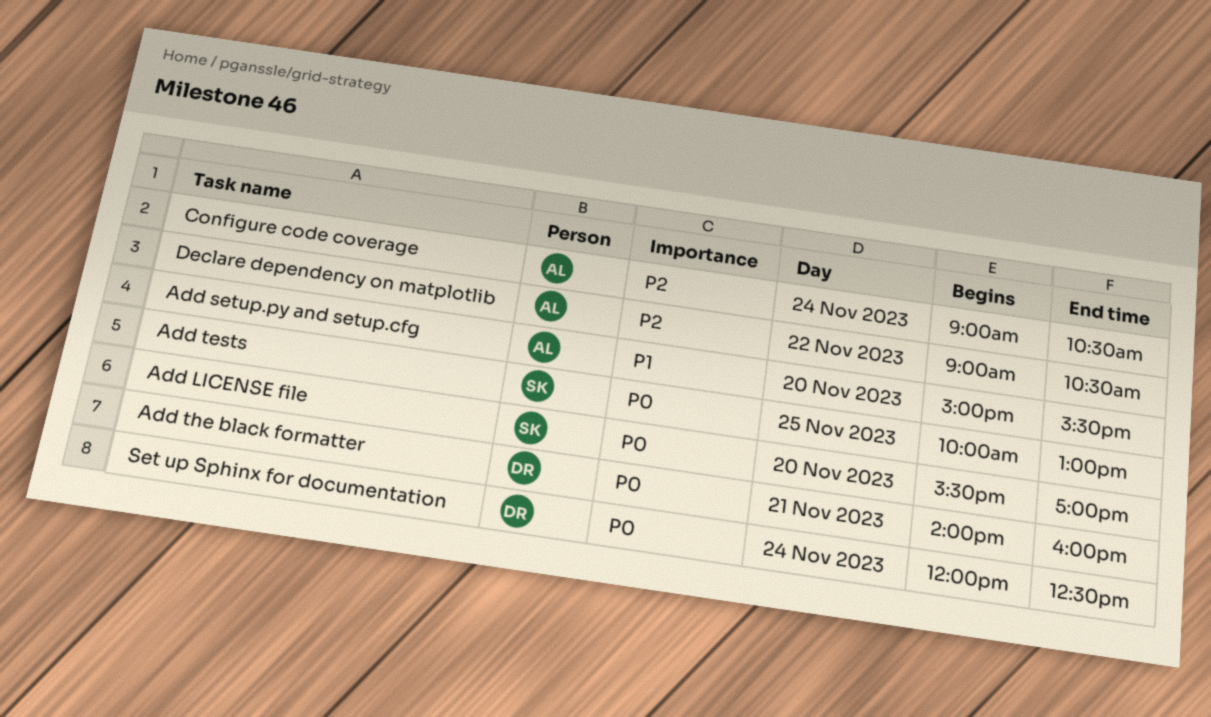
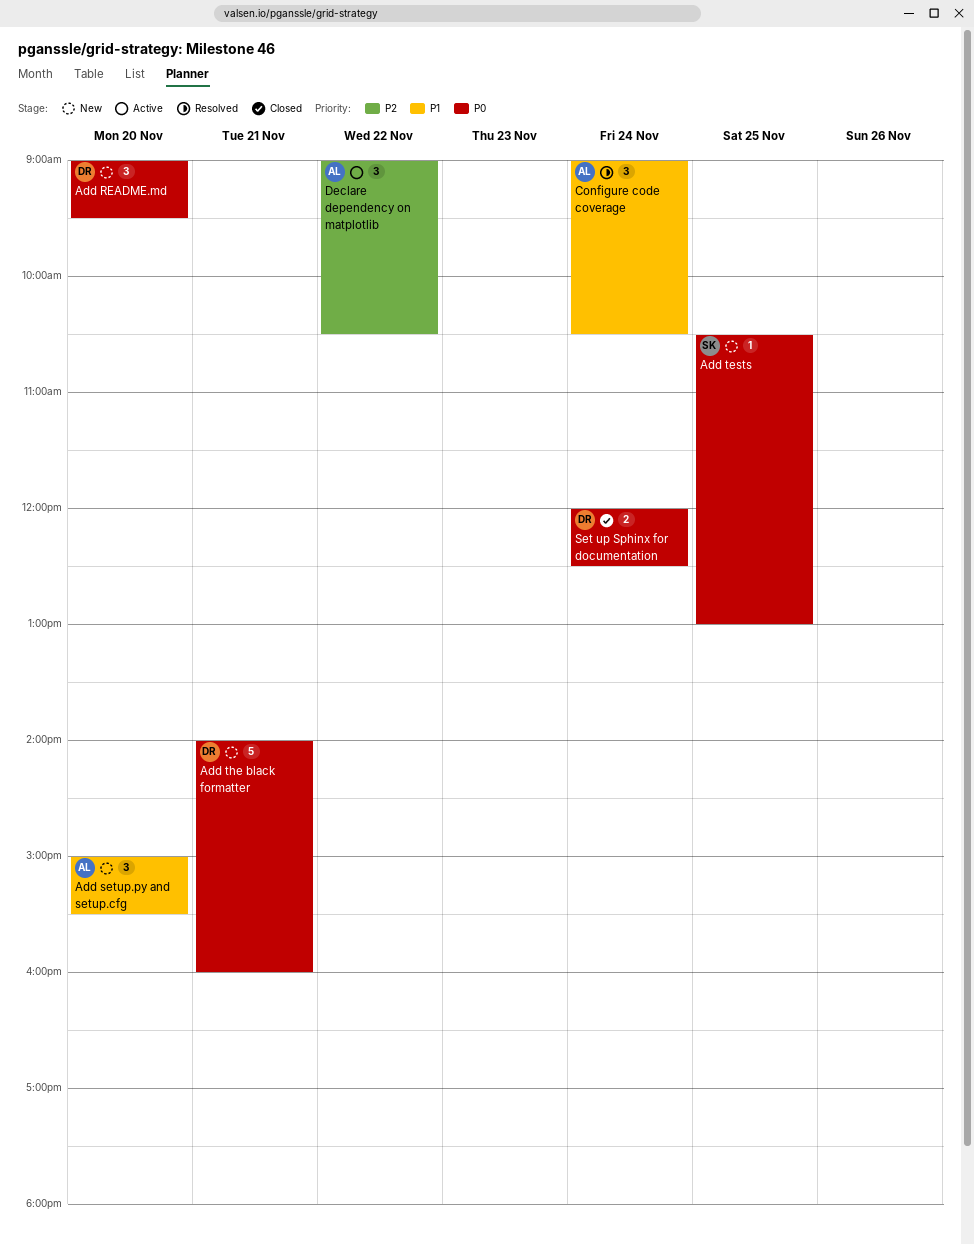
Add LICENSE file: present -> none
Add README.md: none -> present
Add tests, begins: 10:00 -> 10:30
Configure code coverage, priority: P2 -> P1

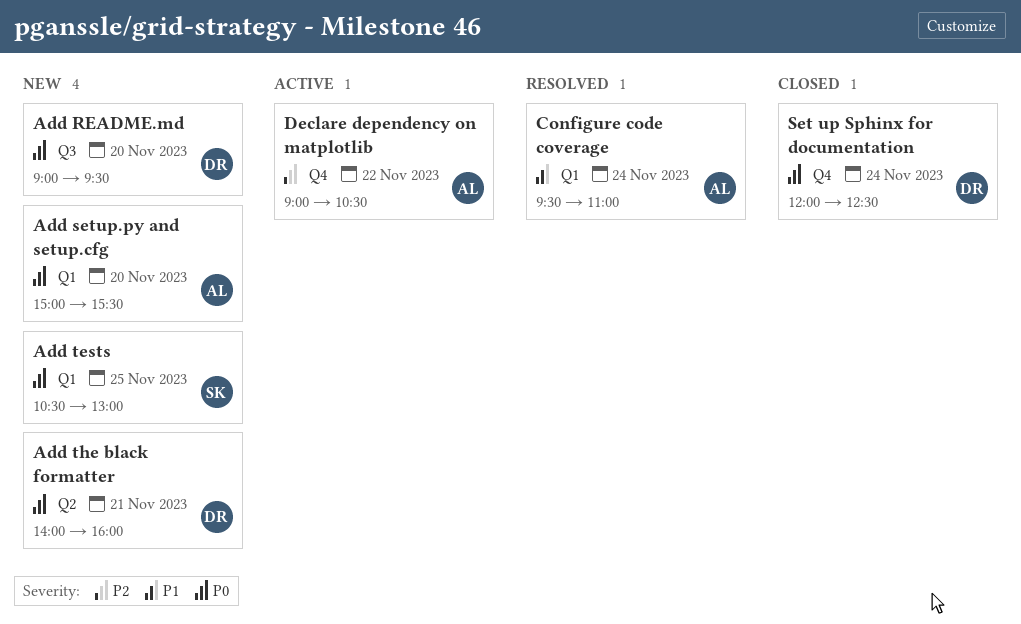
Add setup.py and setup.cfg, priority: P1 -> P0
Configure code coverage, begins: 09:00 -> 09:30
Configure code coverage, ends: 10:30 -> 11:00

